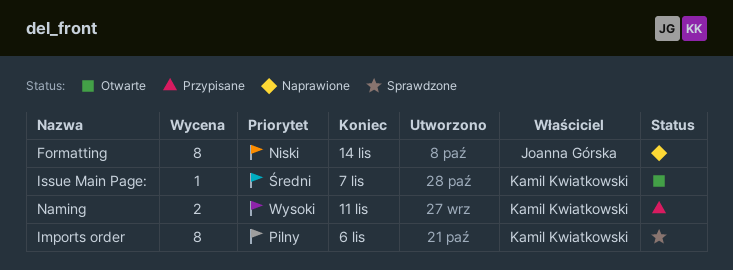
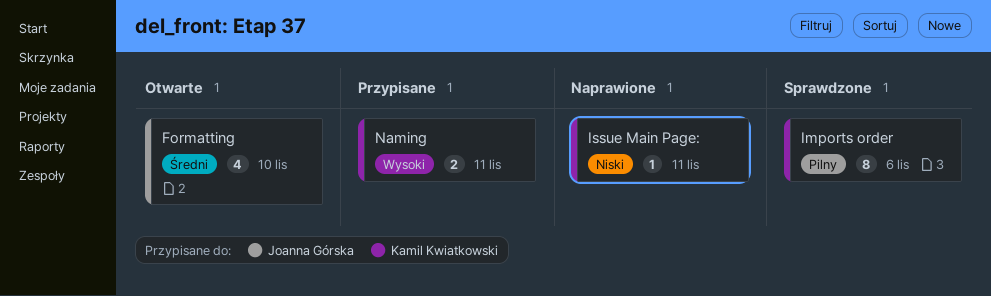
Formatting, status: Naprawione -> Otwarte
Formatting, priority: Niski -> Średni
Formatting, estimate: 8 -> 4
Formatting, due: Nov 14 -> Nov 10
Issue Main Page:, status: Otwarte -> Naprawione
Issue Main Page:, priority: Średni -> Niski
Issue Main Page:, due: Nov 7 -> Nov 11

